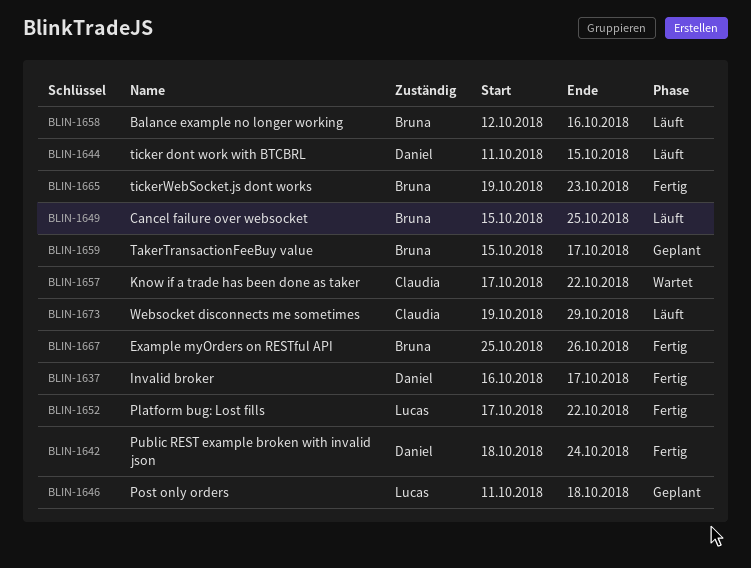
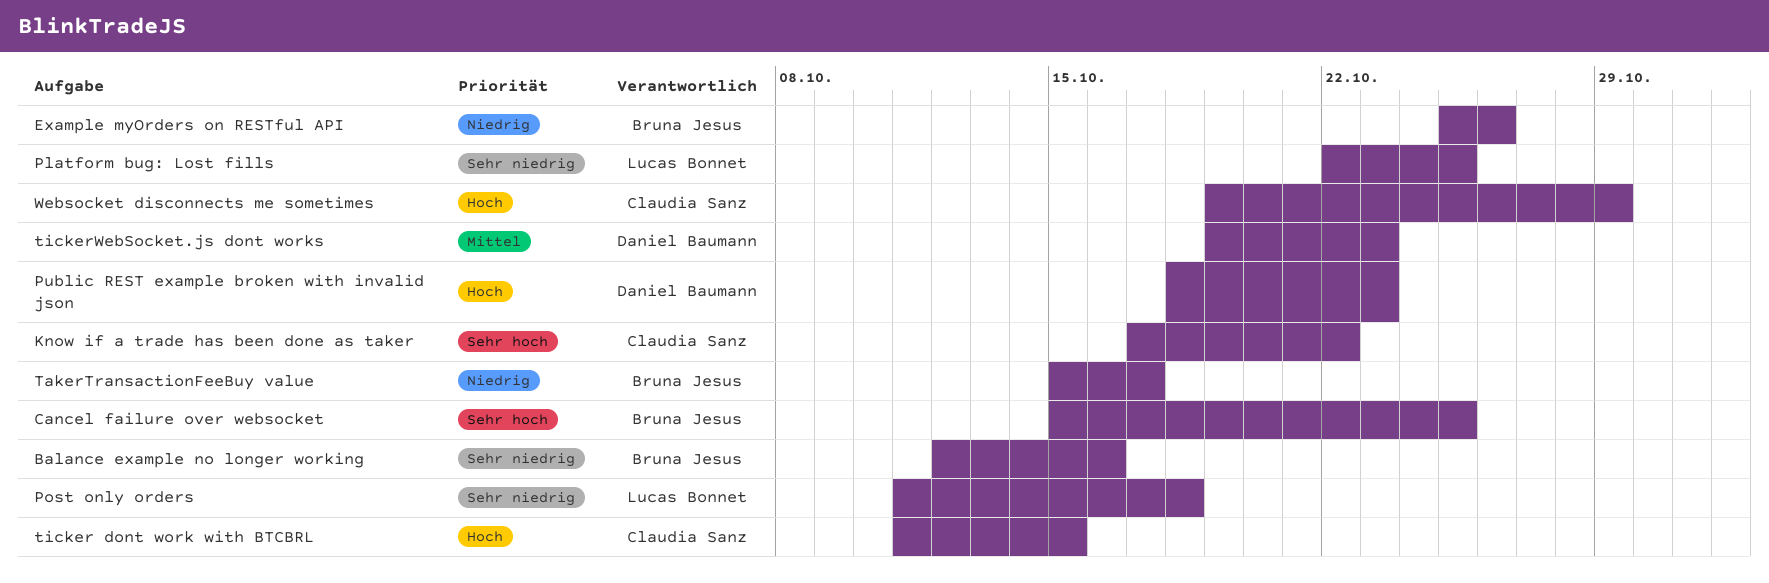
Invalid broker: present -> none
Platform bug: Lost fills, start: Oct 17 -> Oct 22
Platform bug: Lost fills, due: Oct 22 -> Oct 25
Public REST example broken with invalid json, due: Oct 24 -> Oct 23
ticker dont work with BTCBRL, owner: Daniel Baumann -> Claudia Sanz
tickerWebSocket.js dont works, owner: Bruna Jesus -> Daniel Baumann

